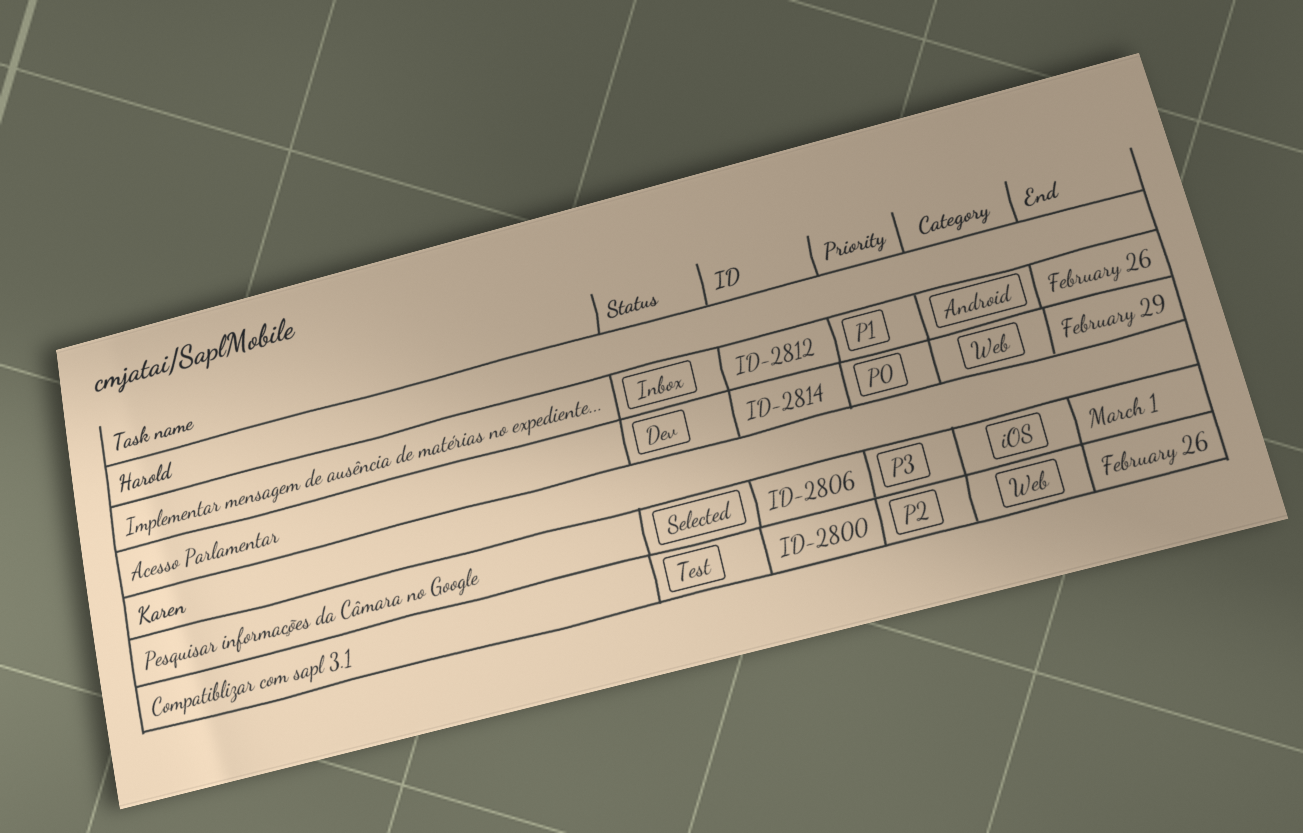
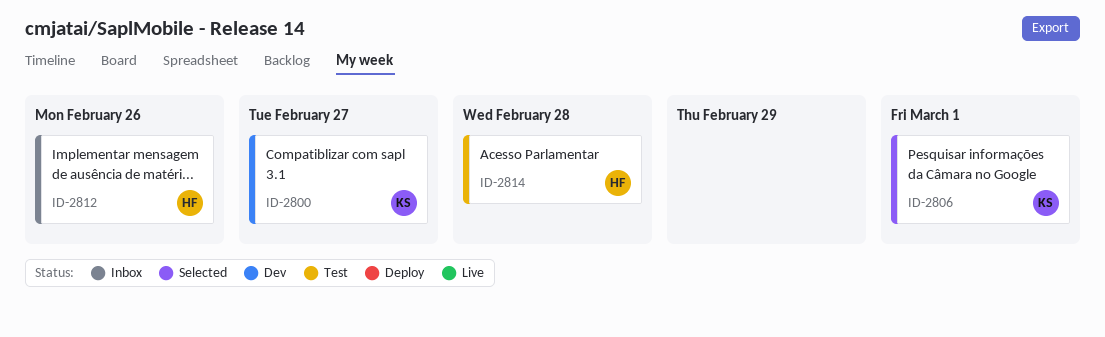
ID-2800, status: Test -> Dev
ID-2800, due: Feb 26 -> Feb 27
ID-2814, status: Dev -> Test
ID-2814, due: Feb 29 -> Feb 28

